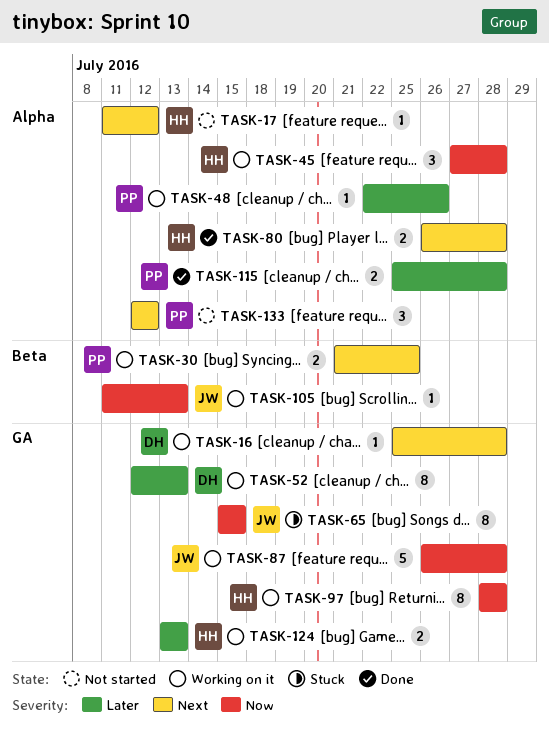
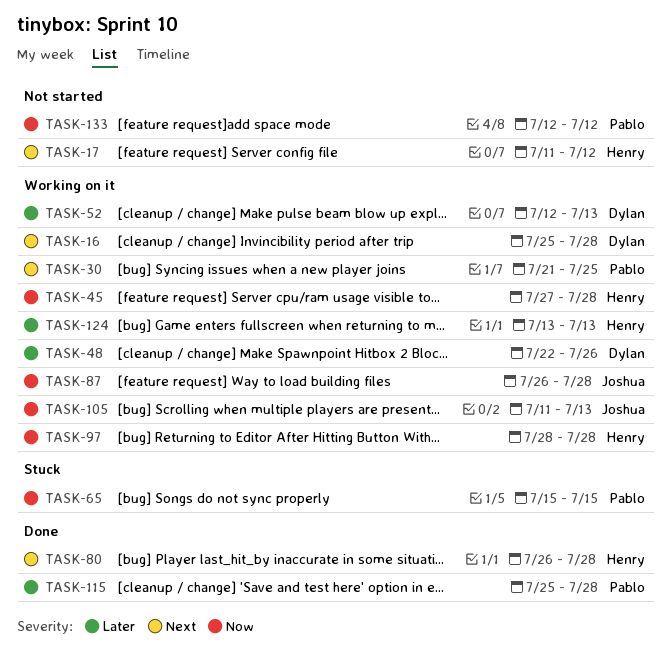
TASK-48, owner: Pablo -> Dylan
TASK-65, owner: Joshua -> Pablo
TASK-133, priority: Next -> Now

